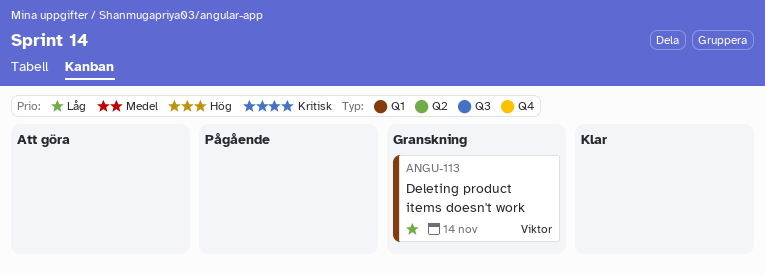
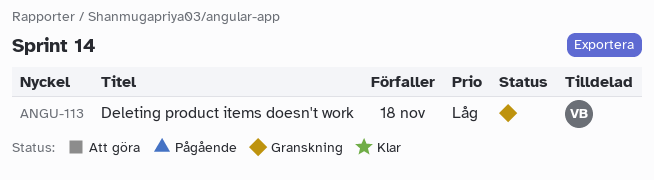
ANGU-113, due: Nov 14 -> Nov 18

